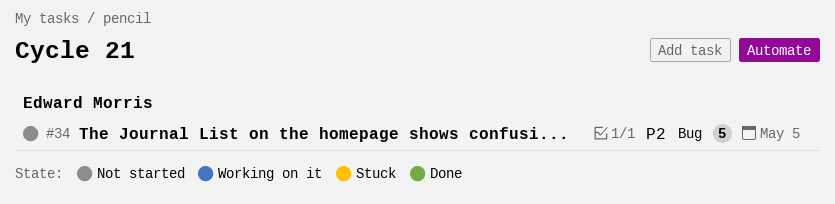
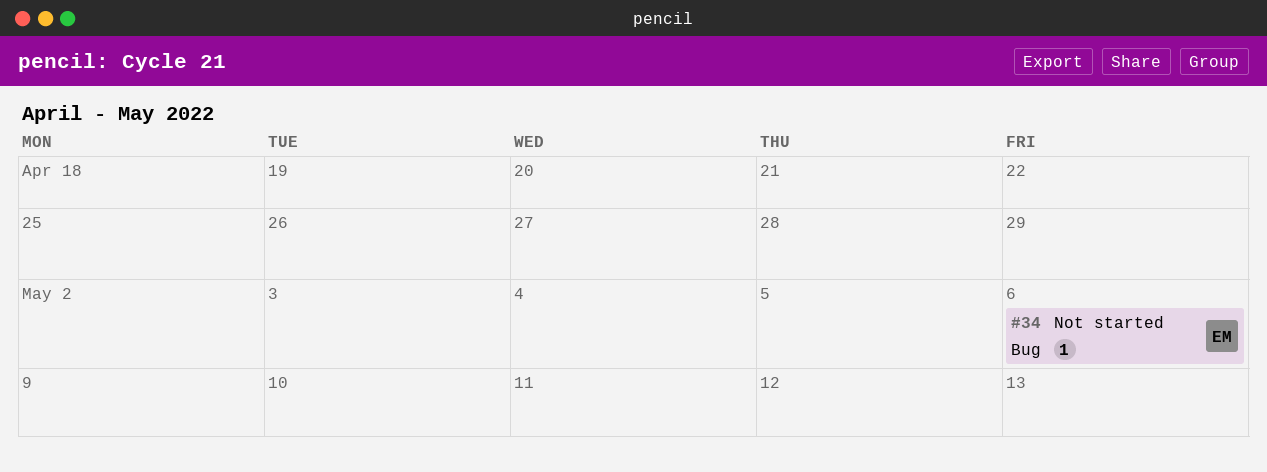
#34, estimate: 5 -> 1
#34, due: May 5 -> May 6

